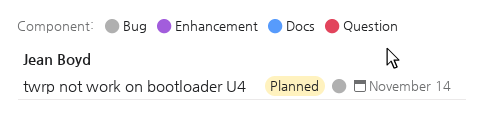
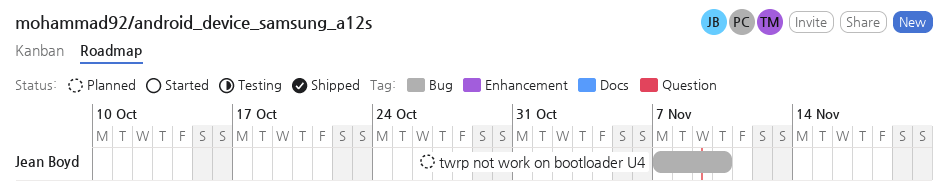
twrp not work on bootloader U4, due: Nov 14 -> Nov 10

